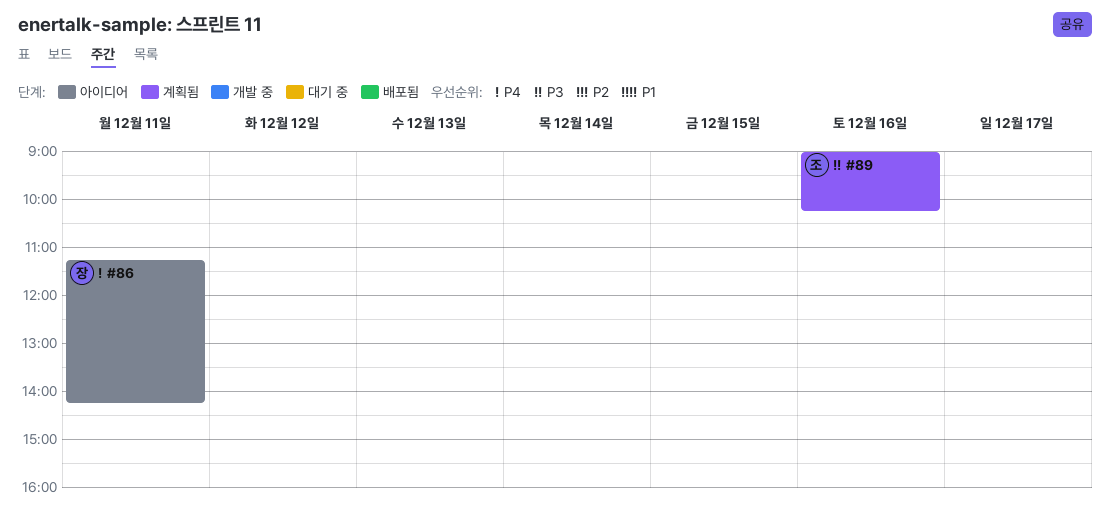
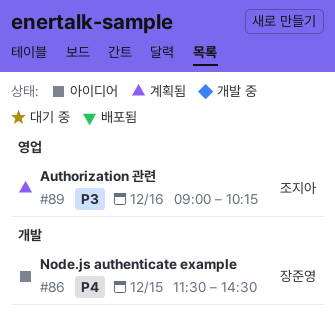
#86, day: Dec 11 -> Dec 15
#86, begins: 11:15 -> 11:30
#86, ends: 14:15 -> 14:30

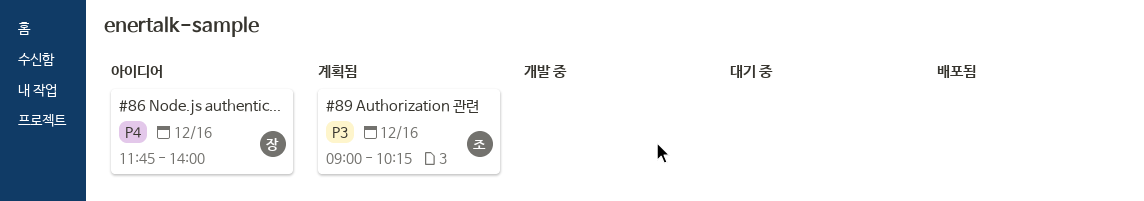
#86, day: Dec 15 -> Dec 16
#86, begins: 11:30 -> 11:45
#86, ends: 14:30 -> 14:00

